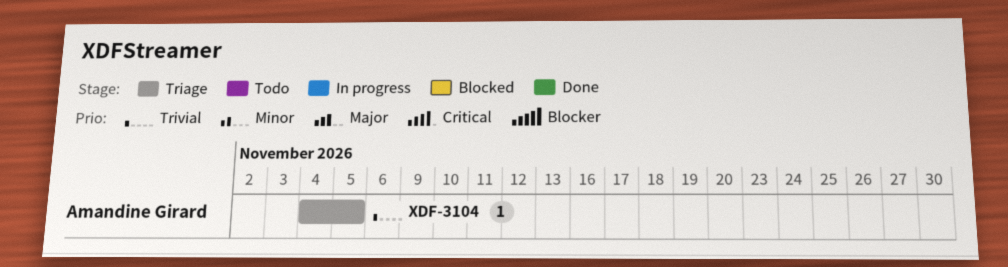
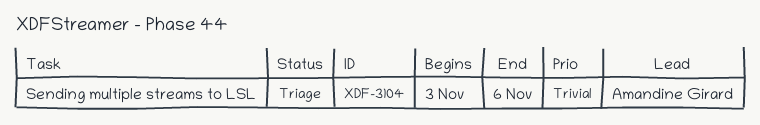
XDF-3104, start: Nov 4 -> Nov 3
XDF-3104, due: Nov 5 -> Nov 6

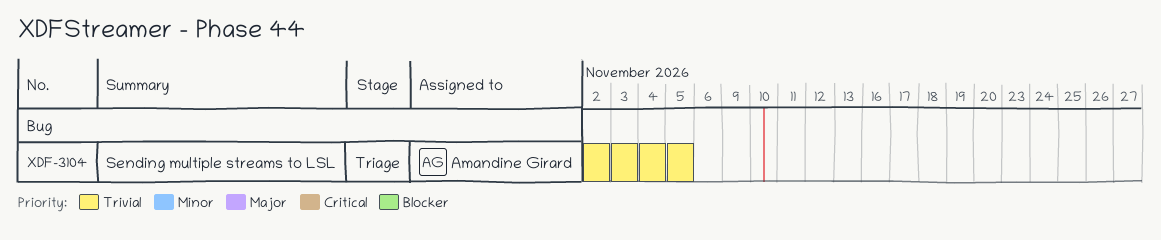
XDF-3104, start: Nov 3 -> Nov 2
XDF-3104, due: Nov 6 -> Nov 5

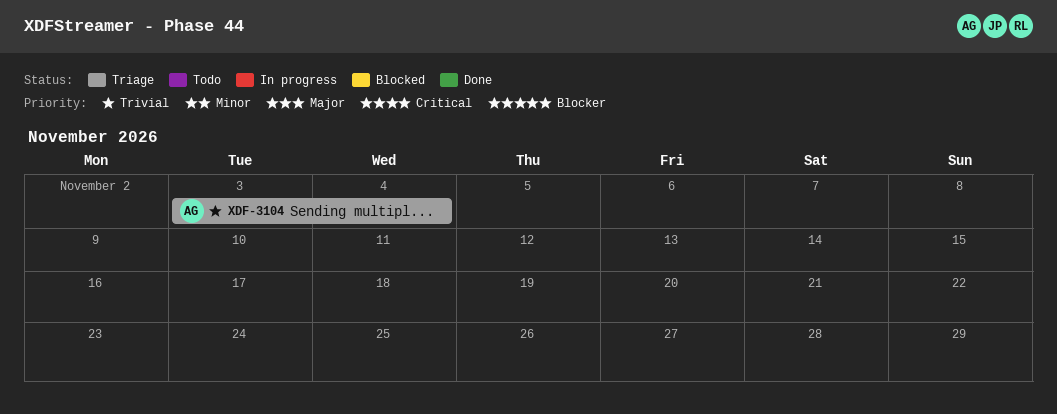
XDF-3104, start: Nov 2 -> Nov 3
XDF-3104, due: Nov 5 -> Nov 4

